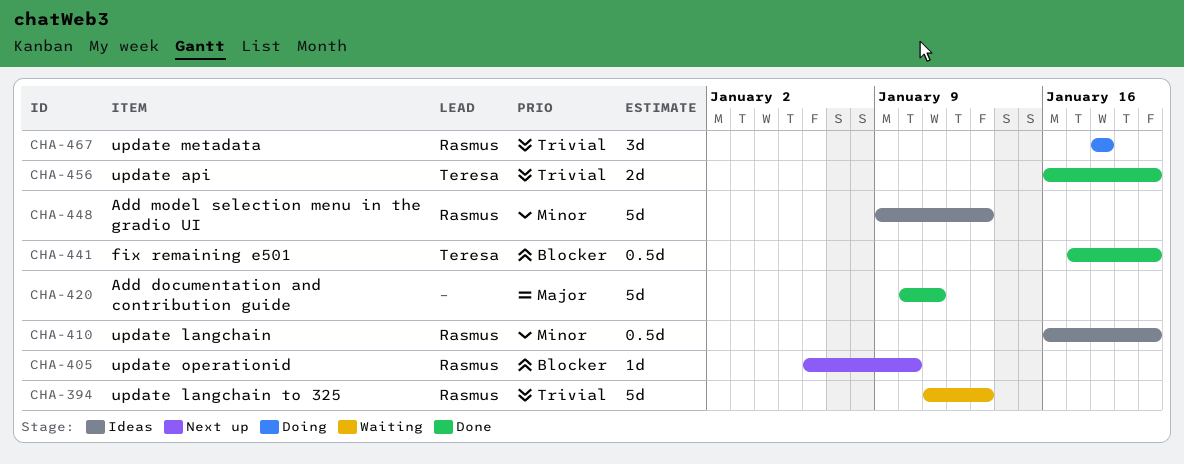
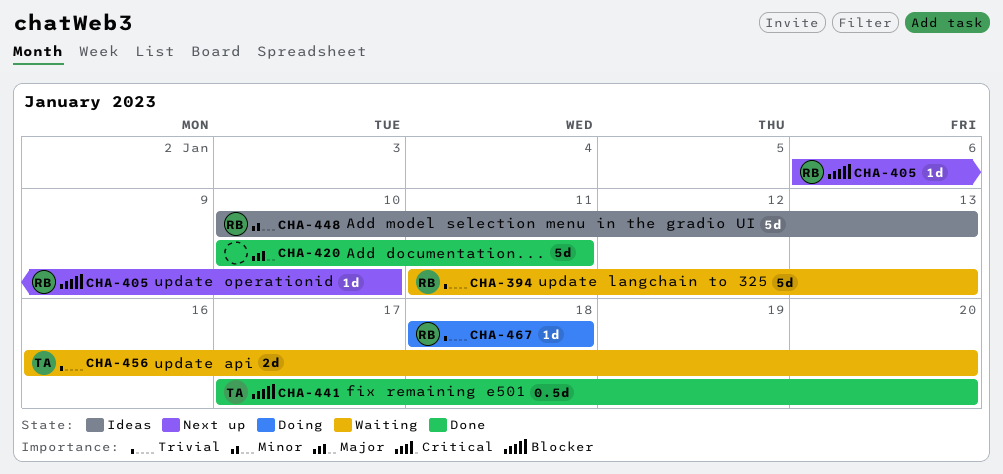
CHA-410: present -> none
CHA-448, start: Jan 9 -> Jan 10
CHA-456, status: Done -> Waiting
CHA-467, estimate: 3d -> 1d

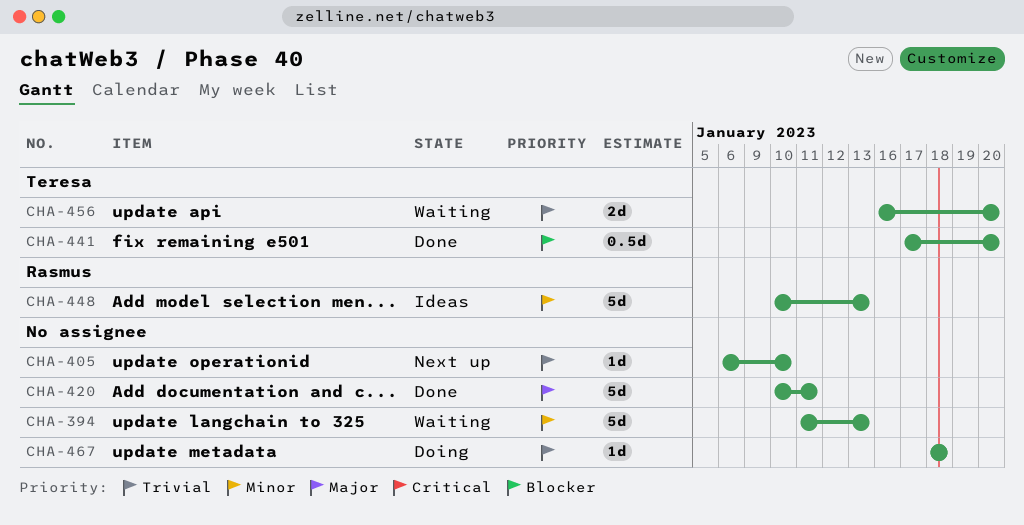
CHA-394, owner: Rasmus -> none
CHA-394, priority: Trivial -> Minor
CHA-405, owner: Rasmus -> none
CHA-405, priority: Blocker -> Trivial
CHA-467, owner: Rasmus -> none

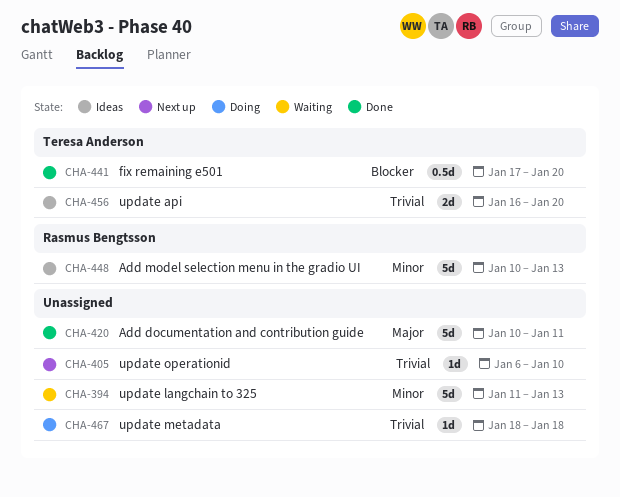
CHA-456, status: Waiting -> Ideas

